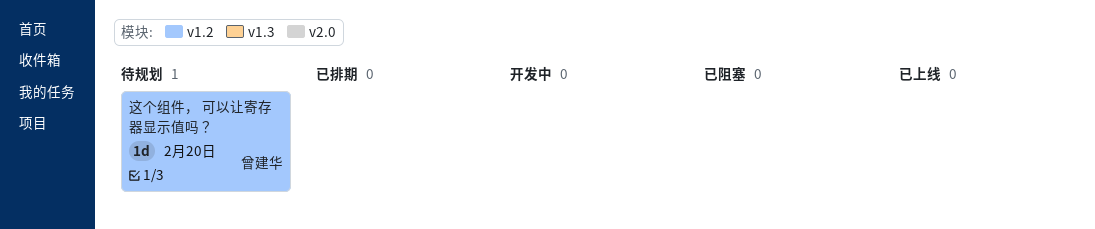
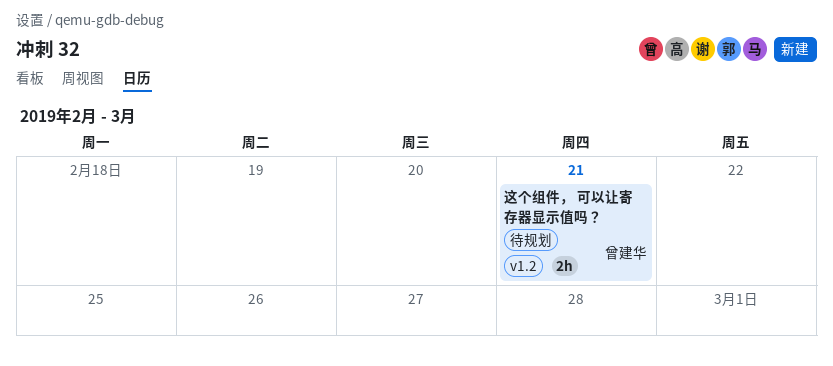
这个组件， 可以让寄存器显示值吗？, estimate: 1d -> 2h
这个组件， 可以让寄存器显示值吗？, due: Feb 20 -> Feb 21

